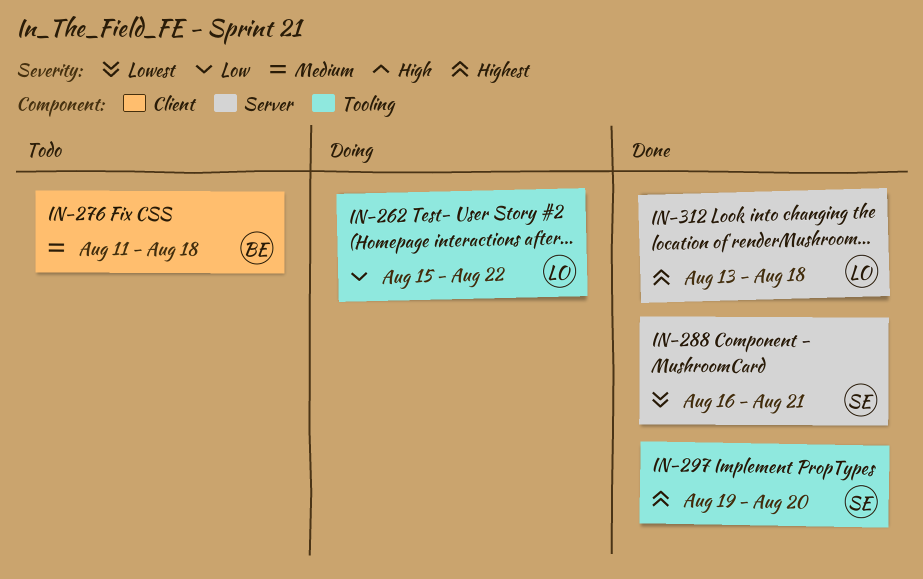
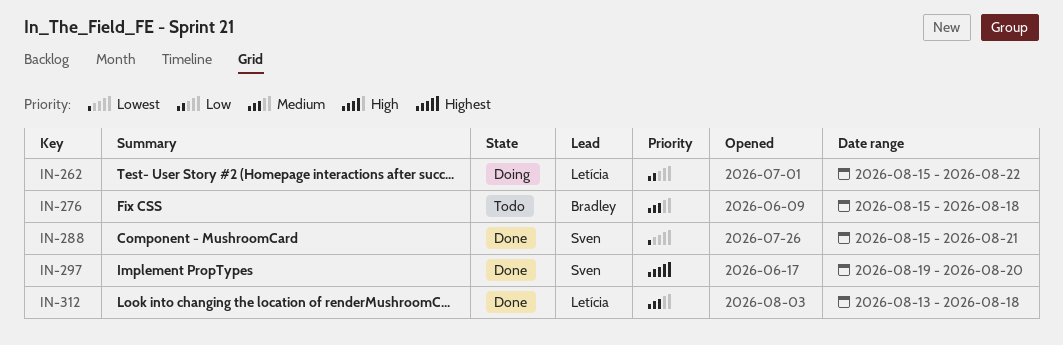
IN-276, start: Aug 11 -> Aug 15
IN-288, start: Aug 16 -> Aug 15
IN-312, priority: Highest -> Medium

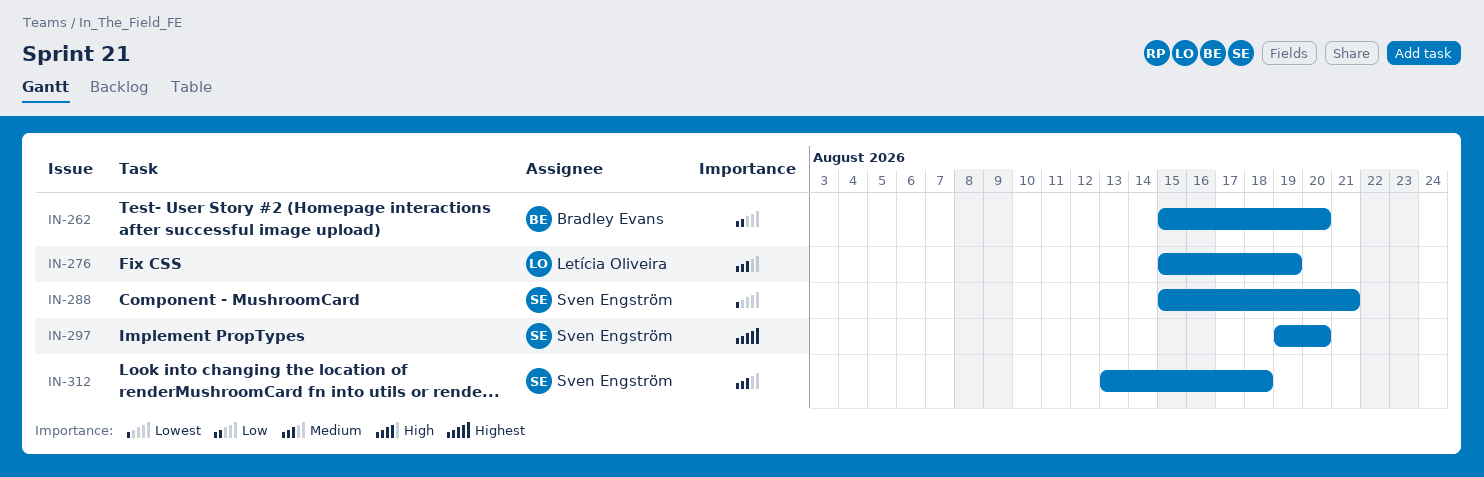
IN-262, owner: Letícia Oliveira -> Bradley Evans
IN-262, due: Aug 22 -> Aug 20
IN-276, owner: Bradley Evans -> Letícia Oliveira
IN-276, due: Aug 18 -> Aug 19
IN-312, owner: Letícia Oliveira -> Sven Engström

